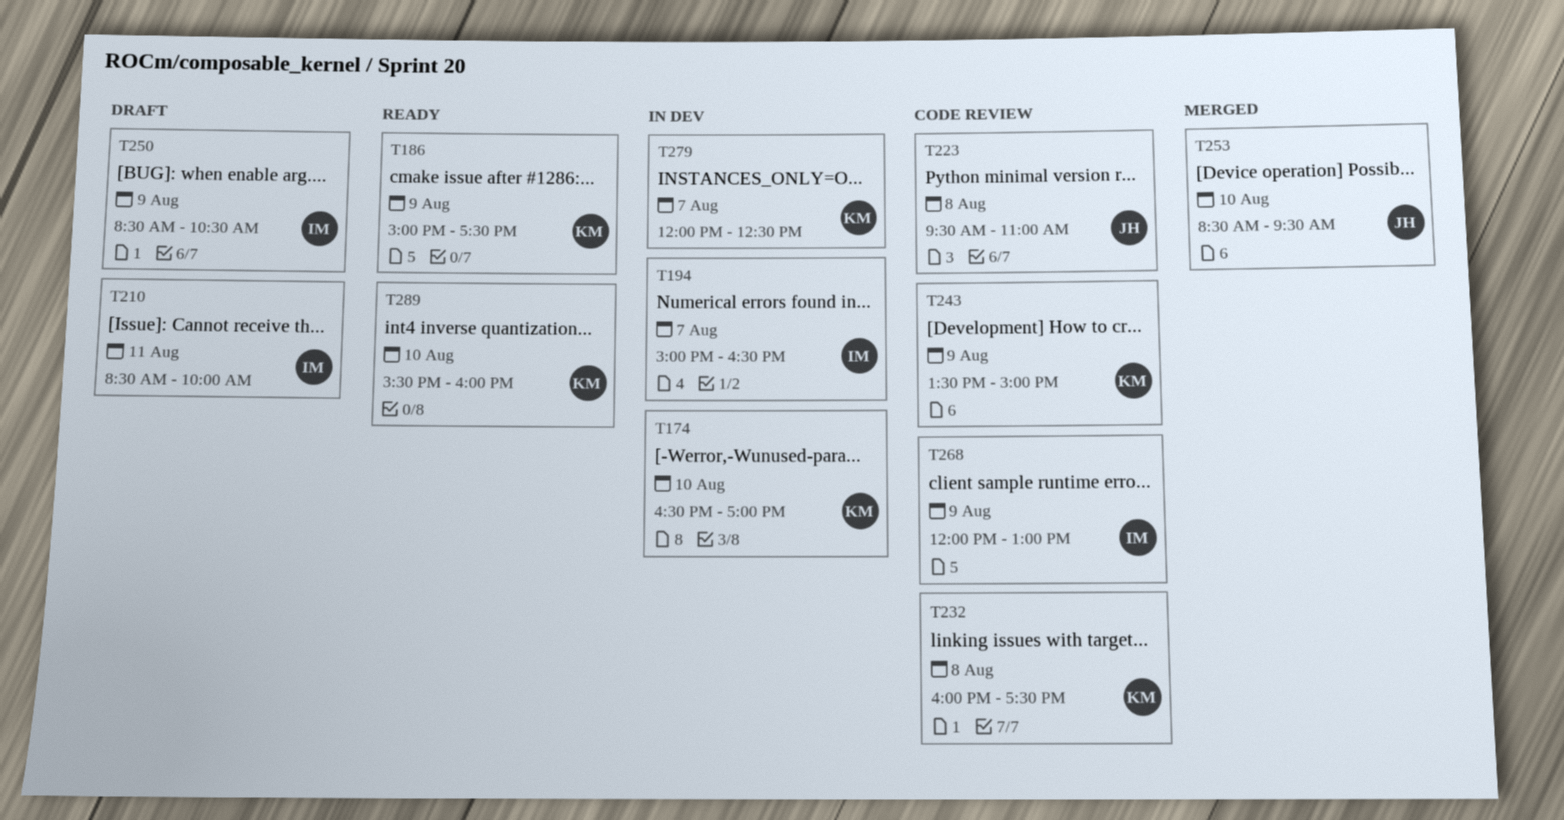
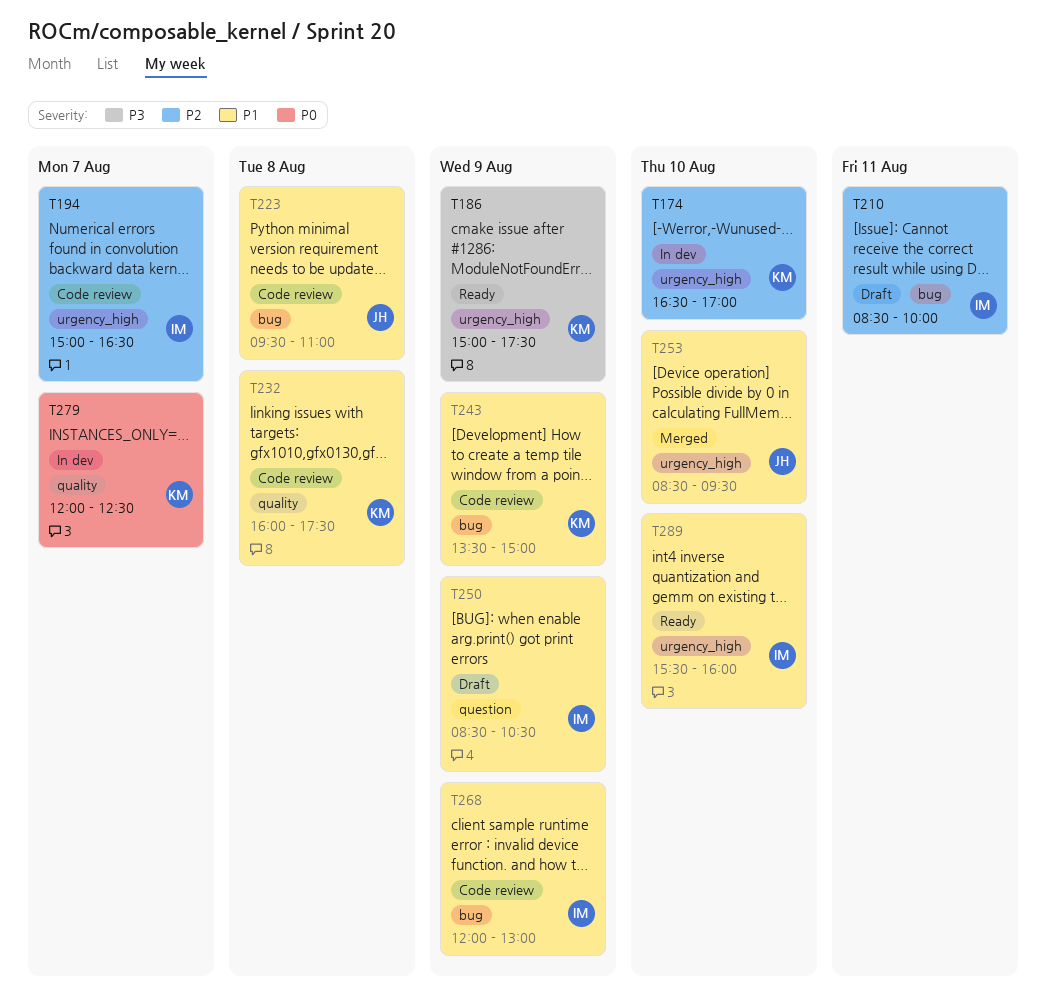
T194, status: In dev -> Code review
T289, owner: KM -> IM

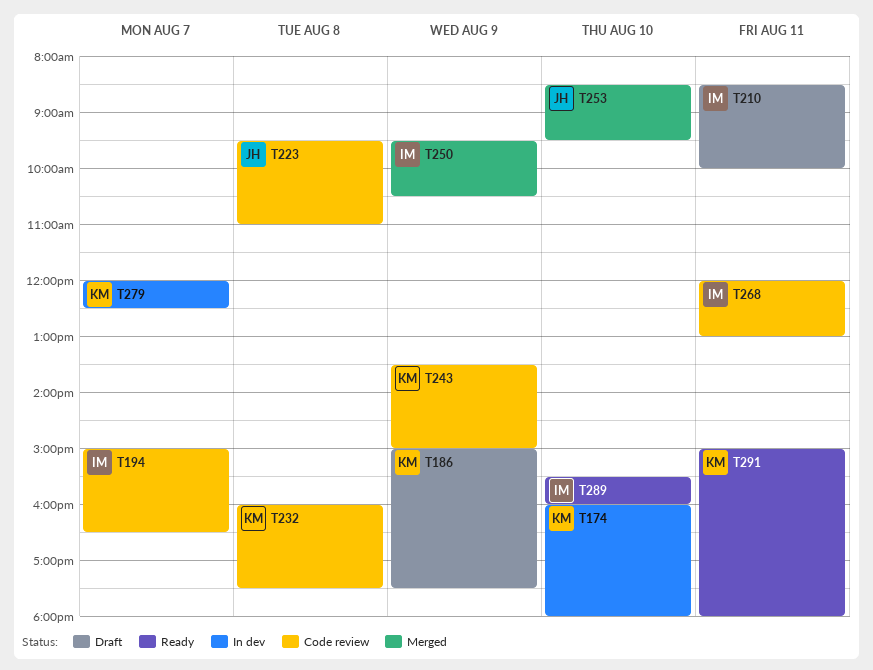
T174, begins: 16:30 -> 16:00
T174, ends: 17:00 -> 18:00
T186, status: Ready -> Draft
T250, status: Draft -> Merged
T250, begins: 08:30 -> 09:30
T268, day: Aug 9 -> Aug 11
T291: none -> present

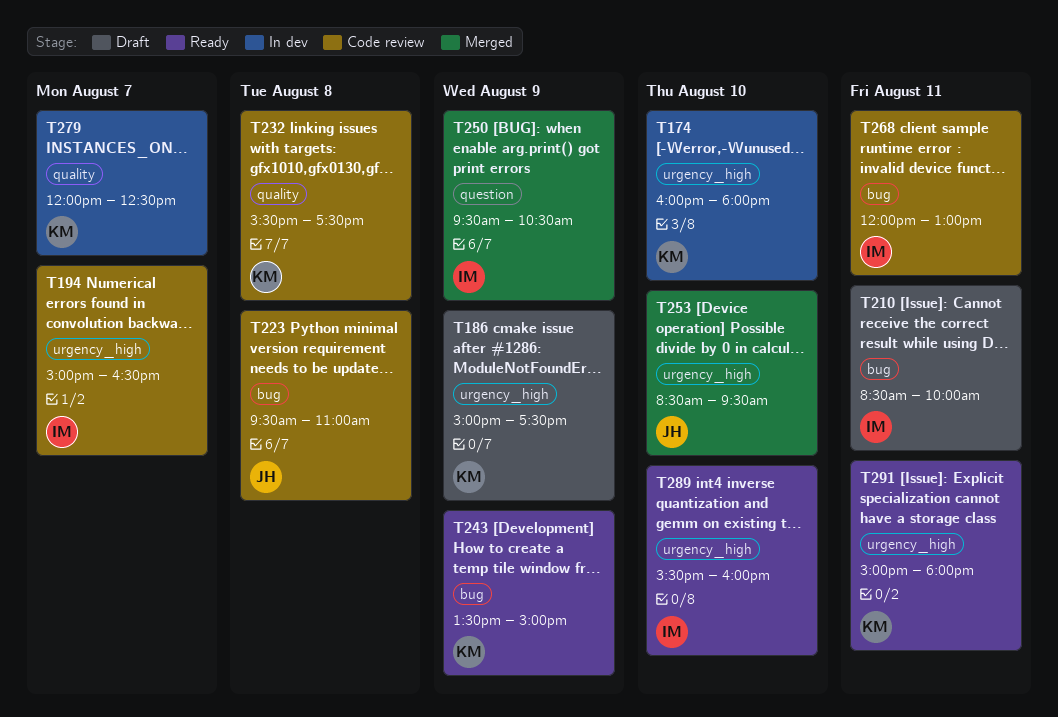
T232, begins: 16:00 -> 15:30
T243, status: Code review -> Ready

